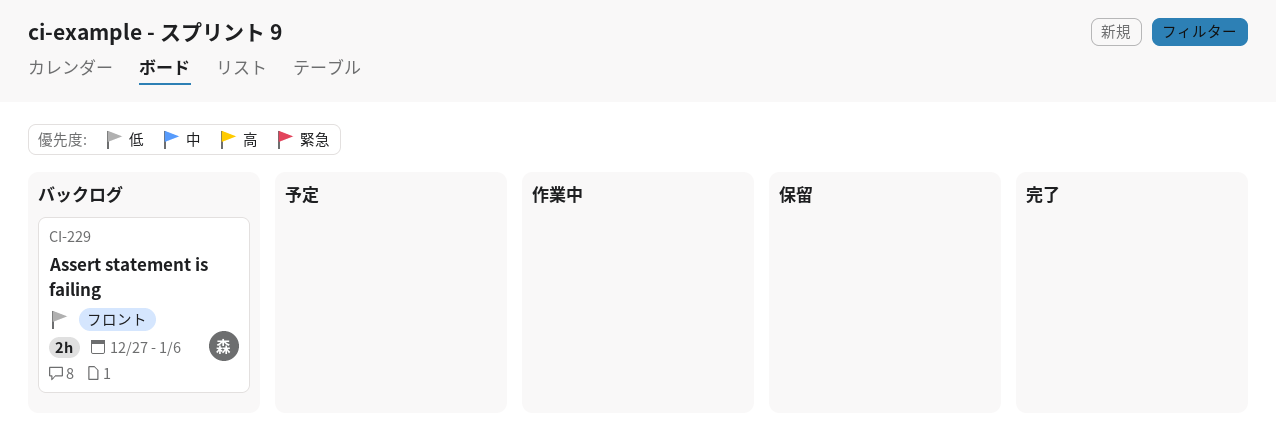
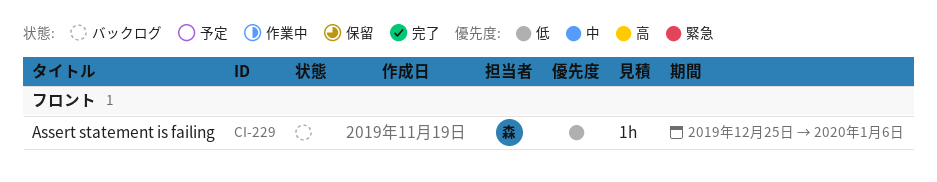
CI-229, estimate: 2h -> 1h
CI-229, start: Dec 27 -> Dec 25

